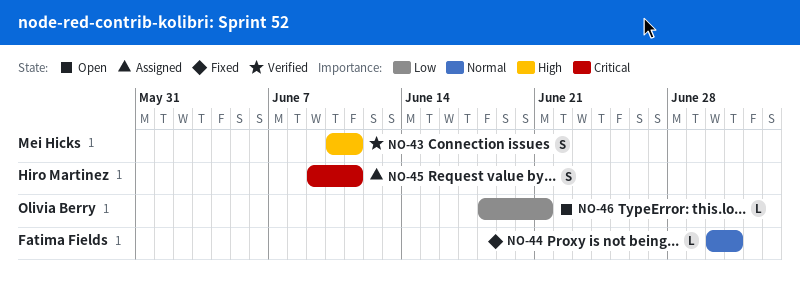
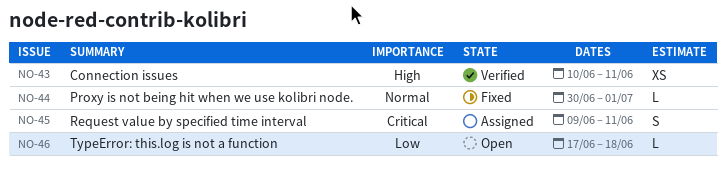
NO-43, estimate: S -> XS
NO-46, start: Jun 18 -> Jun 17
NO-46, due: Jun 21 -> Jun 18

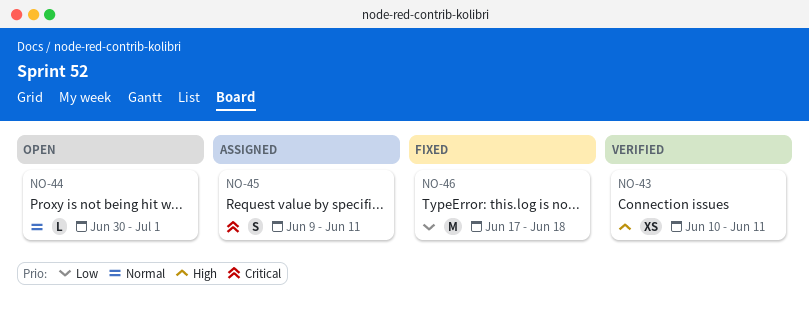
NO-44, status: Fixed -> Open
NO-46, status: Open -> Fixed
NO-46, estimate: L -> M

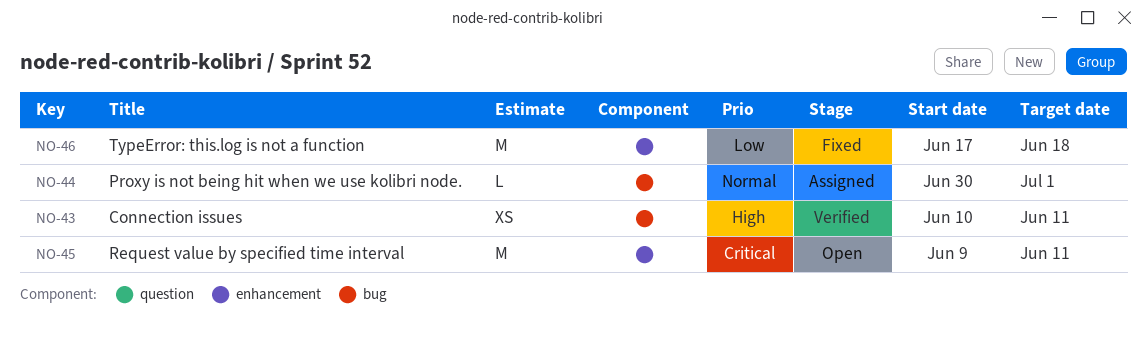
NO-44, status: Open -> Assigned
NO-45, status: Assigned -> Open
NO-45, estimate: S -> M

